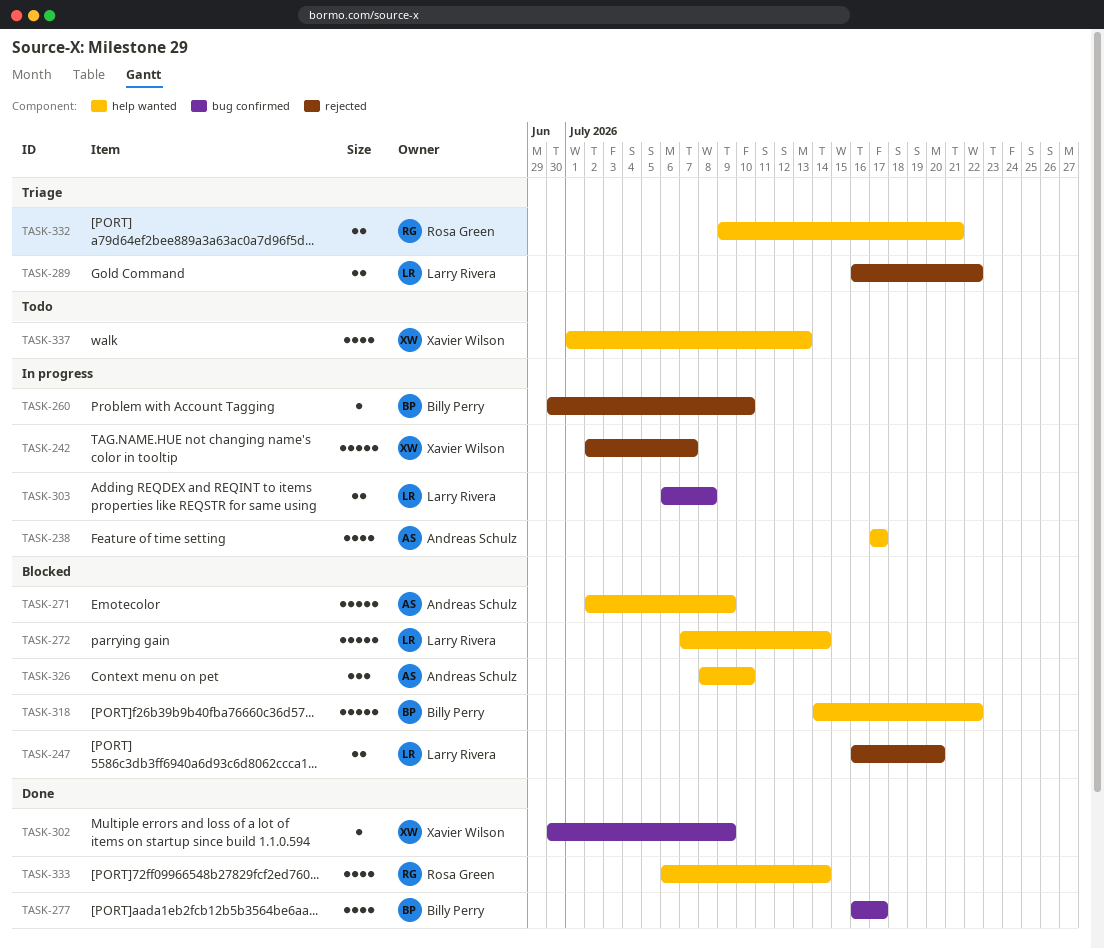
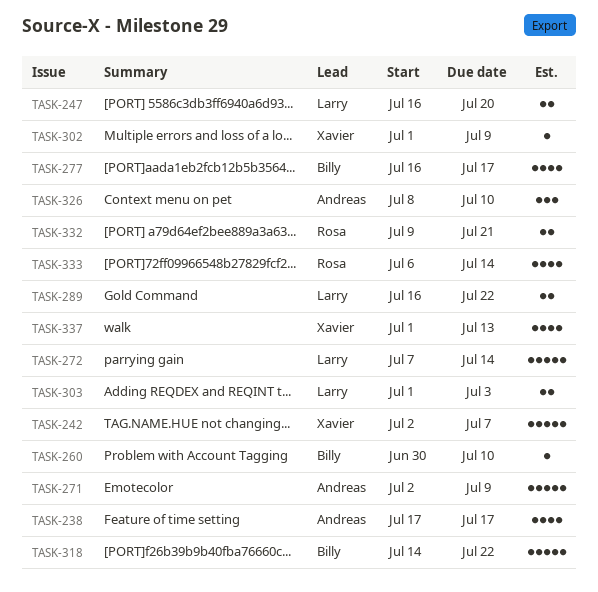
TASK-302, start: Jun 30 -> Jul 1
TASK-303, start: Jul 6 -> Jul 1
TASK-303, due: Jul 8 -> Jul 3

